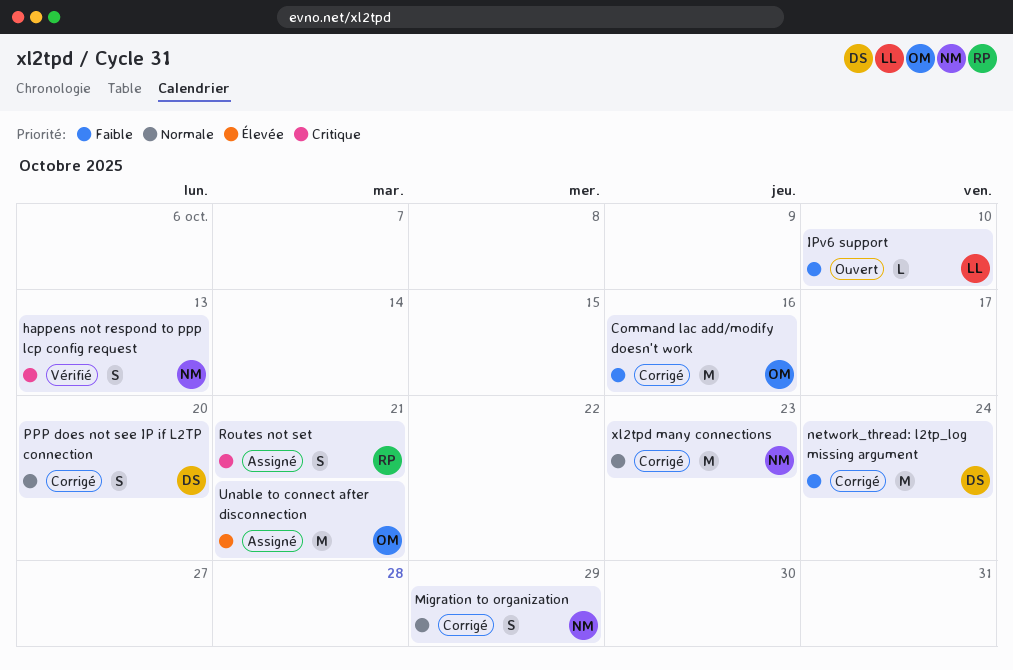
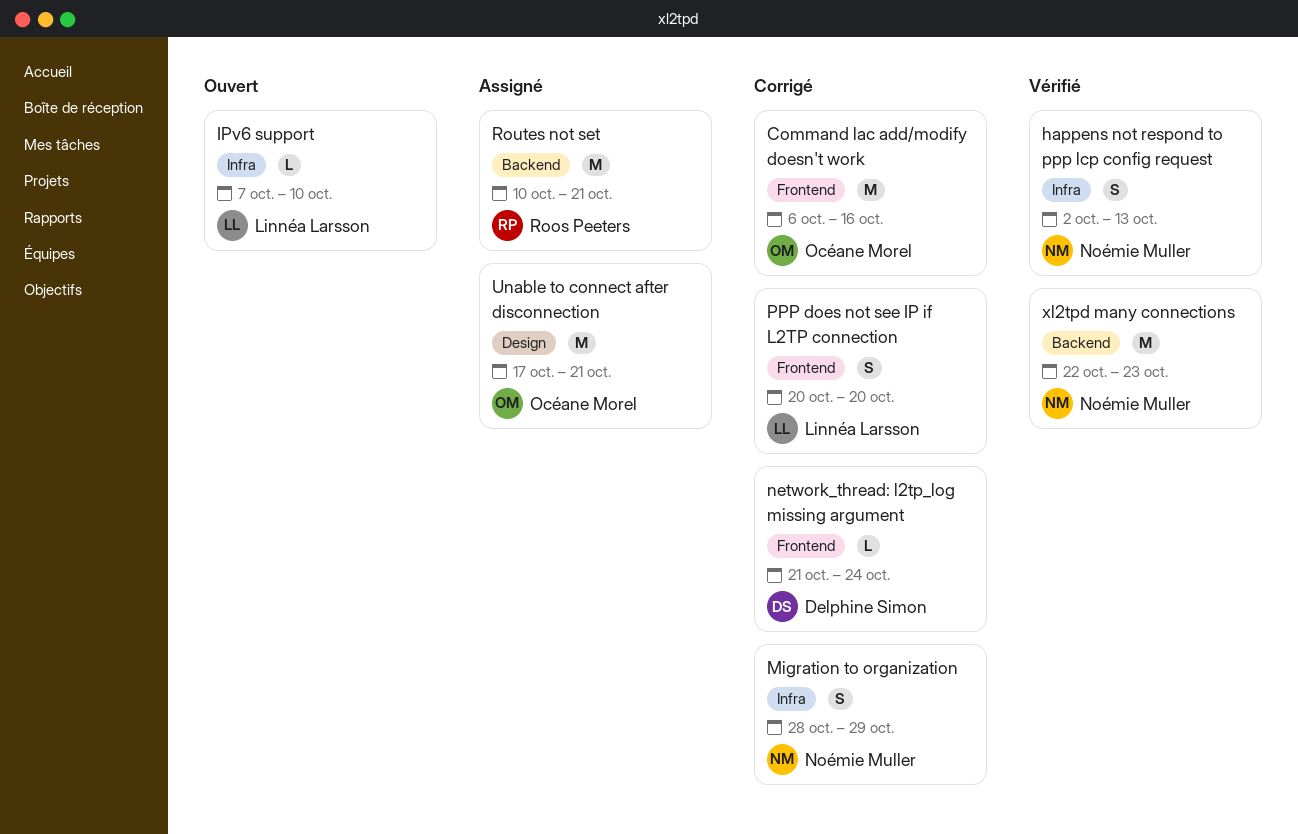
network_thread: l2tp_log missing argument, estimate: M -> L
PPP does not see IP if L2TP connection, owner: Delphine Simon -> Linnéa Larsson
Routes not set, estimate: S -> M
xl2tpd many connections, status: Corrigé -> Vérifié

